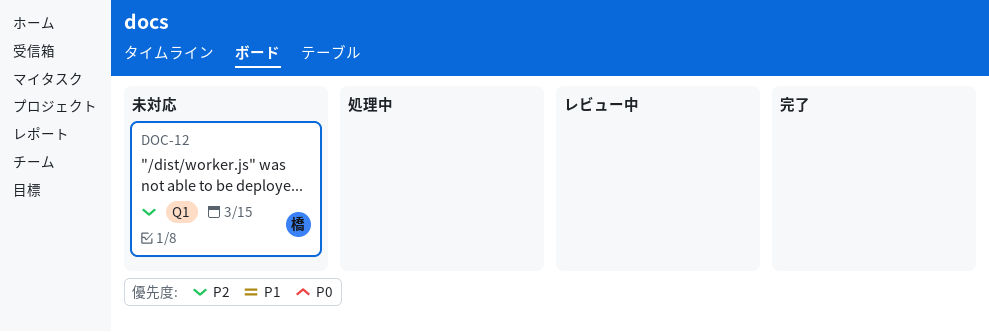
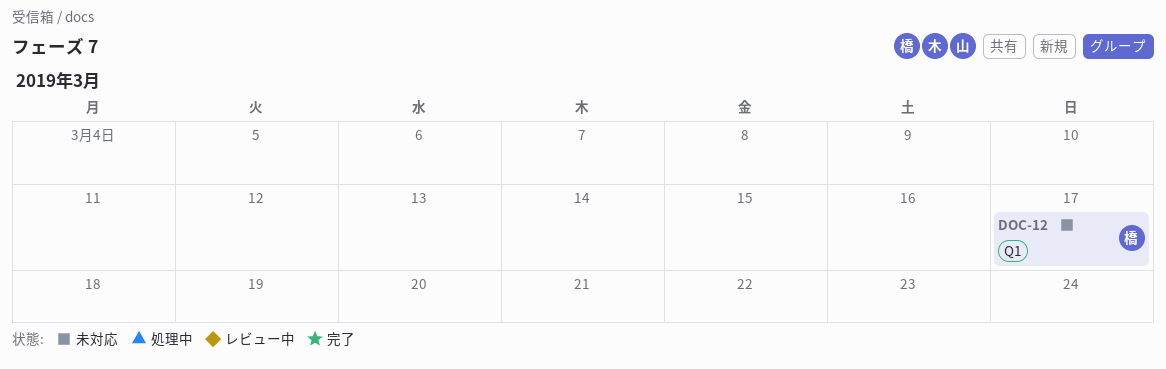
DOC-12, due: Mar 15 -> Mar 17

